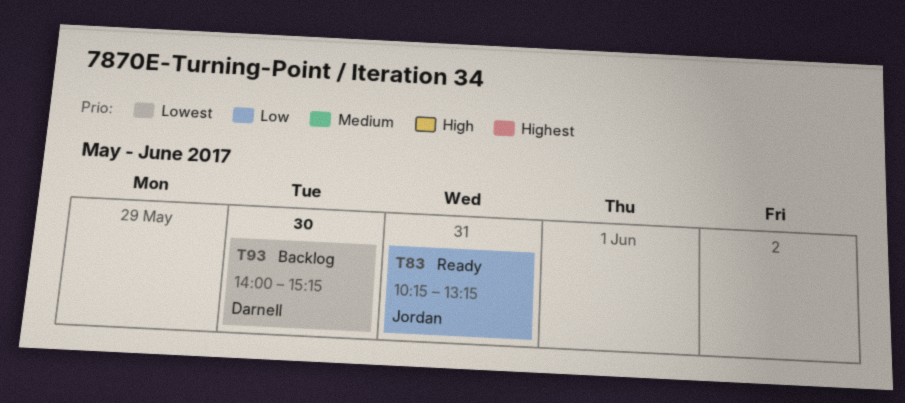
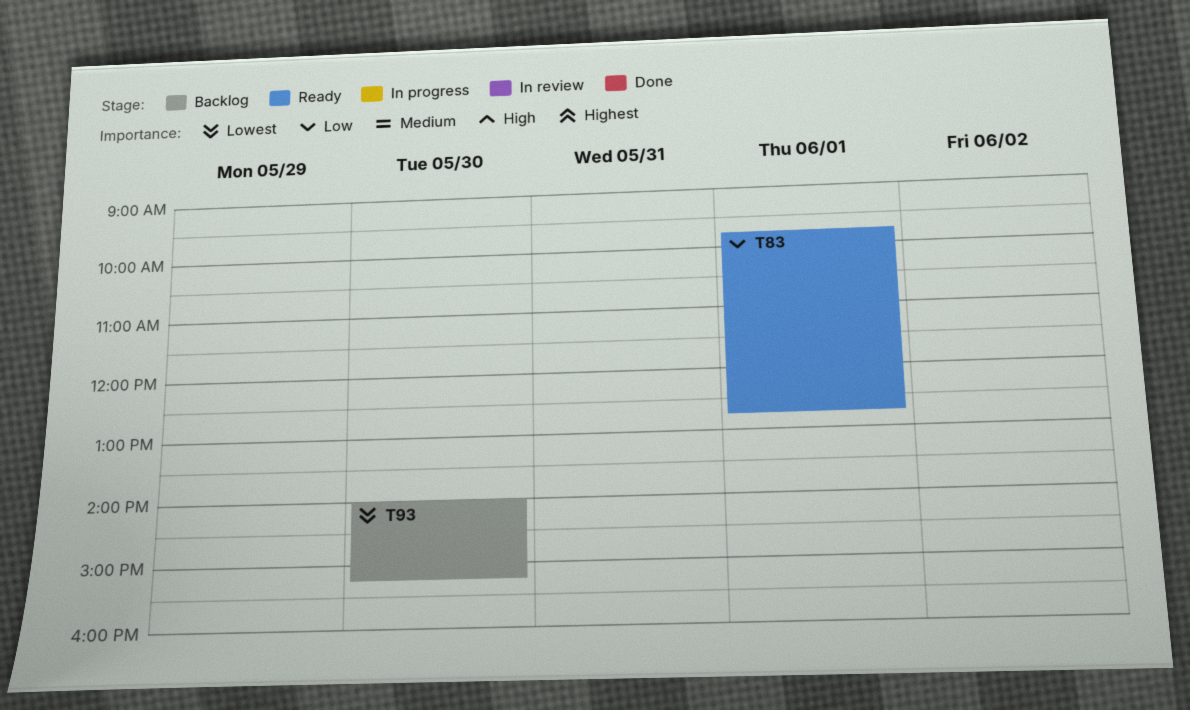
T83, day: May 31 -> Jun 1
T83, begins: 10:15 -> 09:45
T83, ends: 13:15 -> 12:45

